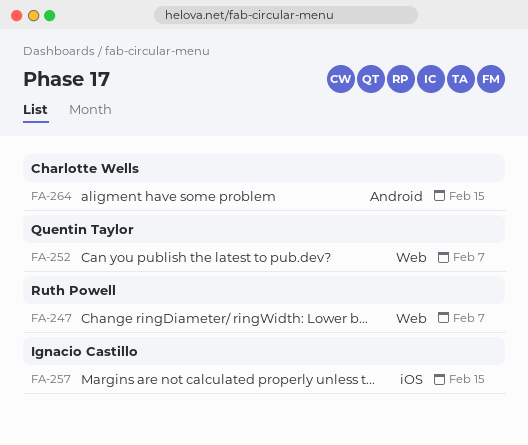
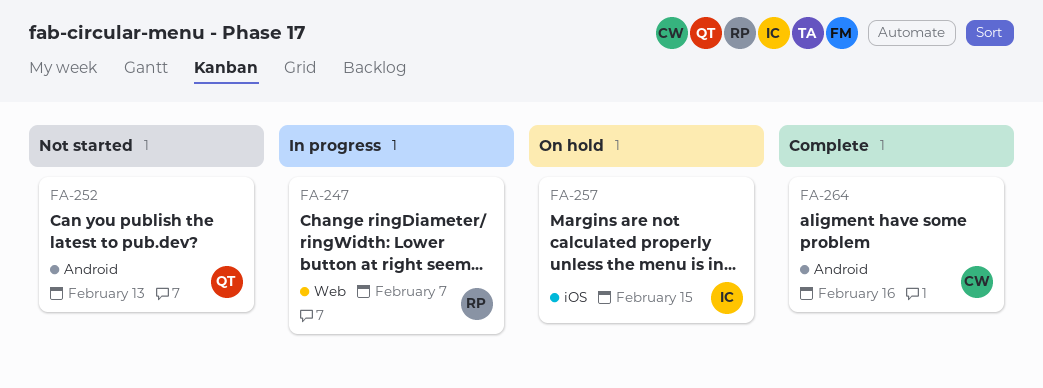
FA-252, label: Web -> Android
FA-252, due: Feb 7 -> Feb 13
FA-264, due: Feb 15 -> Feb 16

